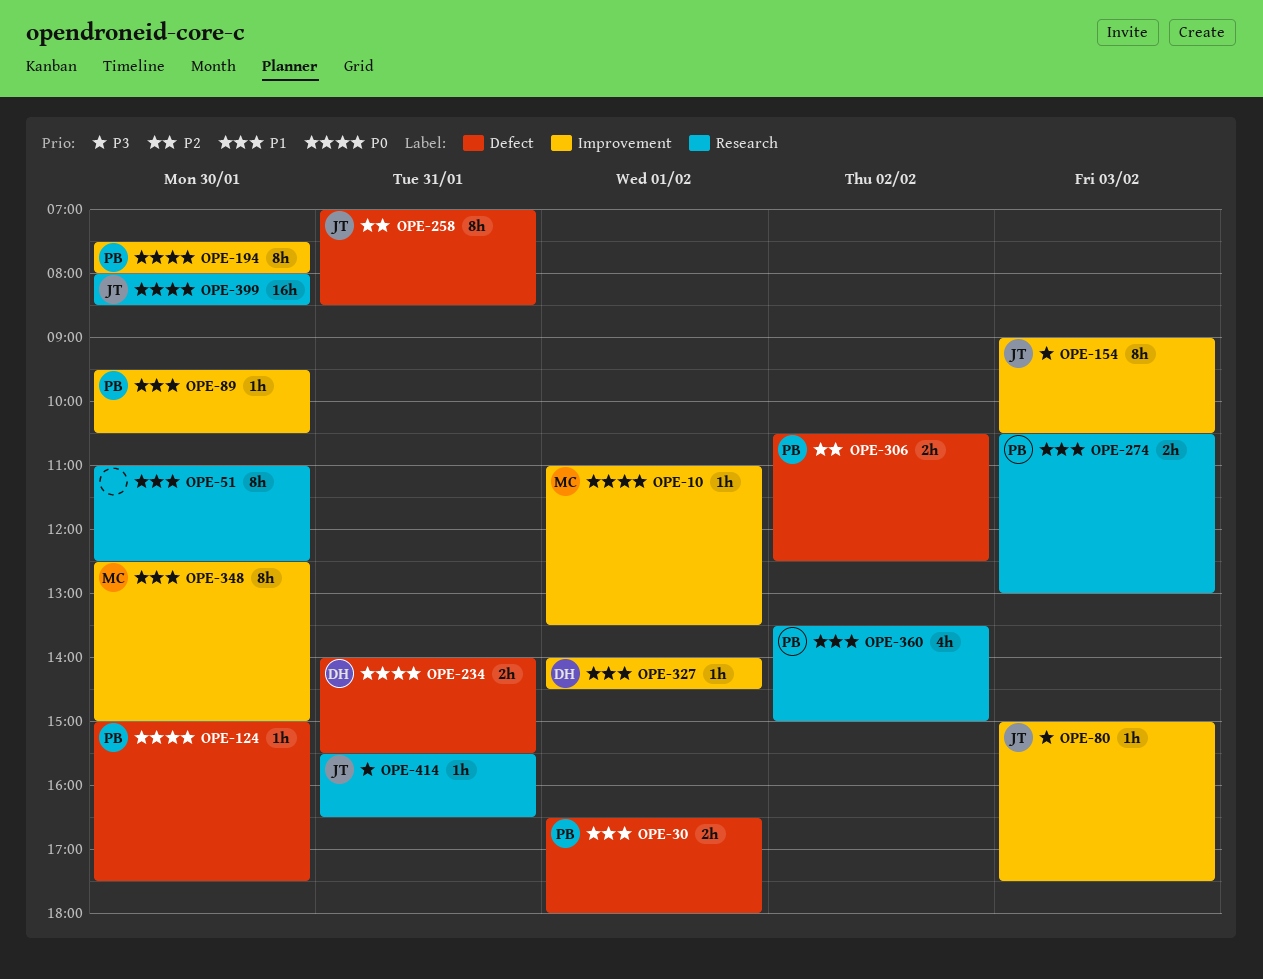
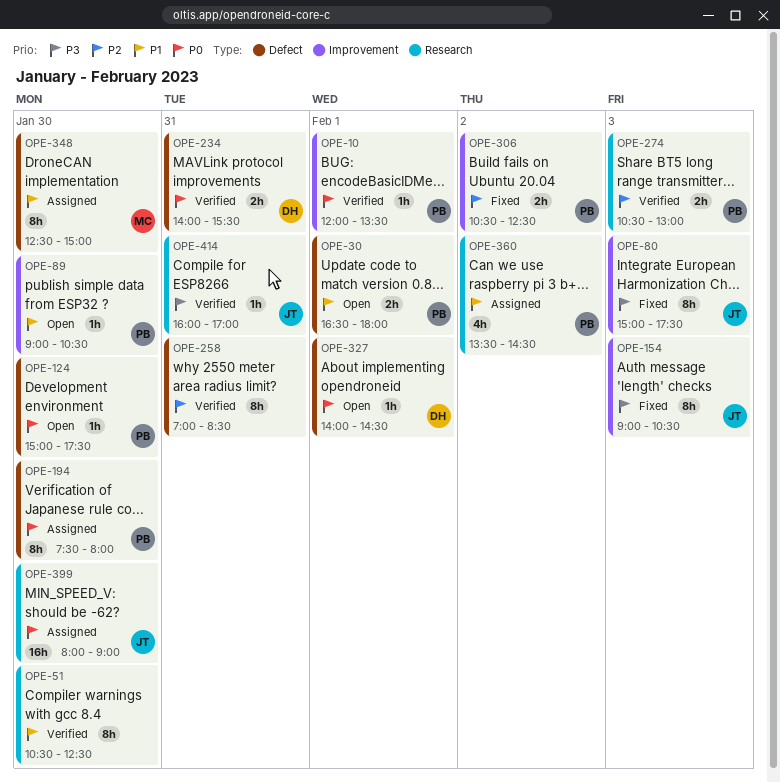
OPE-10, owner: MC -> PB
OPE-10, begins: 11:00 -> 12:00
OPE-51, begins: 11:00 -> 10:30
OPE-80, estimate: 1h -> 8h
OPE-89, begins: 09:30 -> 09:00
OPE-194, label: Improvement -> Defect
OPE-258, owner: JT -> none
OPE-274, priority: P1 -> P2
OPE-306, label: Defect -> Improvement
OPE-327, priority: P1 -> P0
OPE-327, label: Improvement -> Defect
OPE-348, label: Improvement -> Defect
OPE-360, ends: 15:00 -> 14:30
OPE-399, ends: 08:30 -> 09:00
OPE-414, begins: 15:30 -> 16:00
OPE-414, ends: 16:30 -> 17:00

